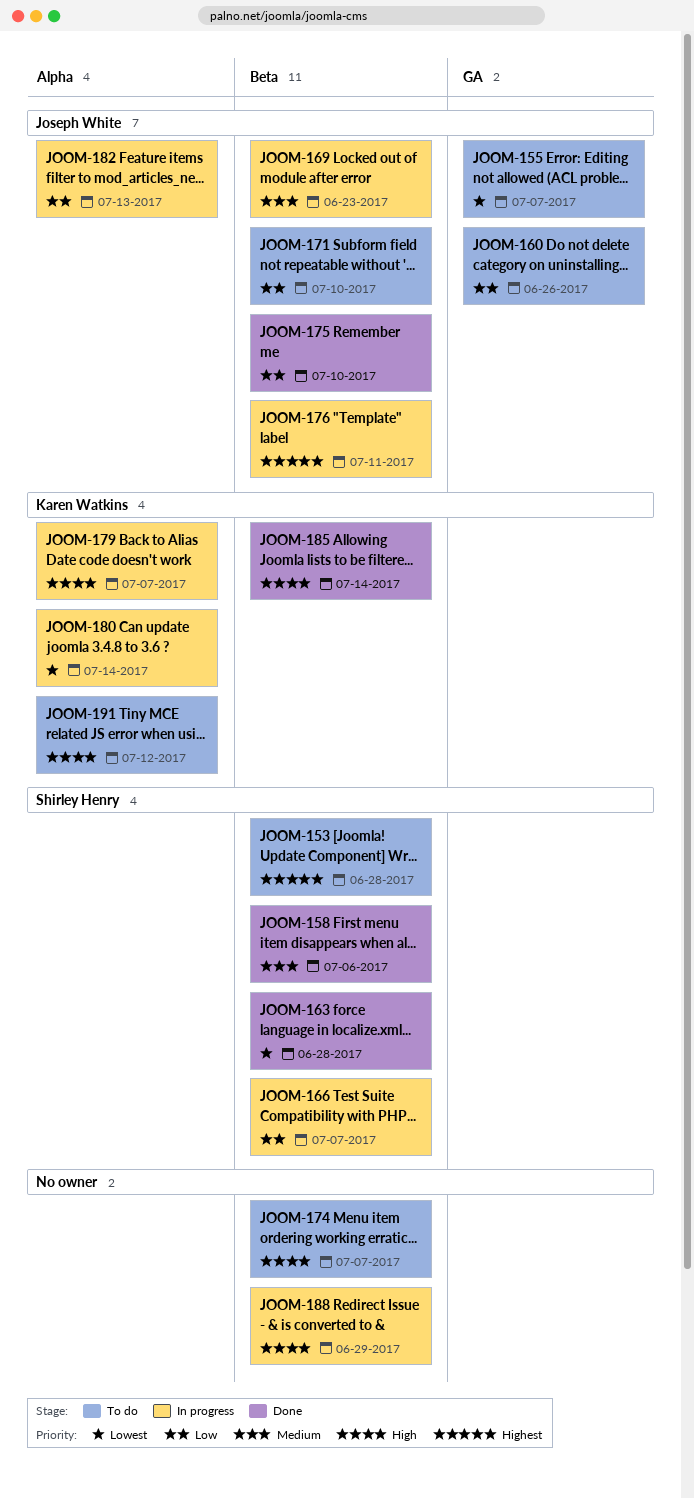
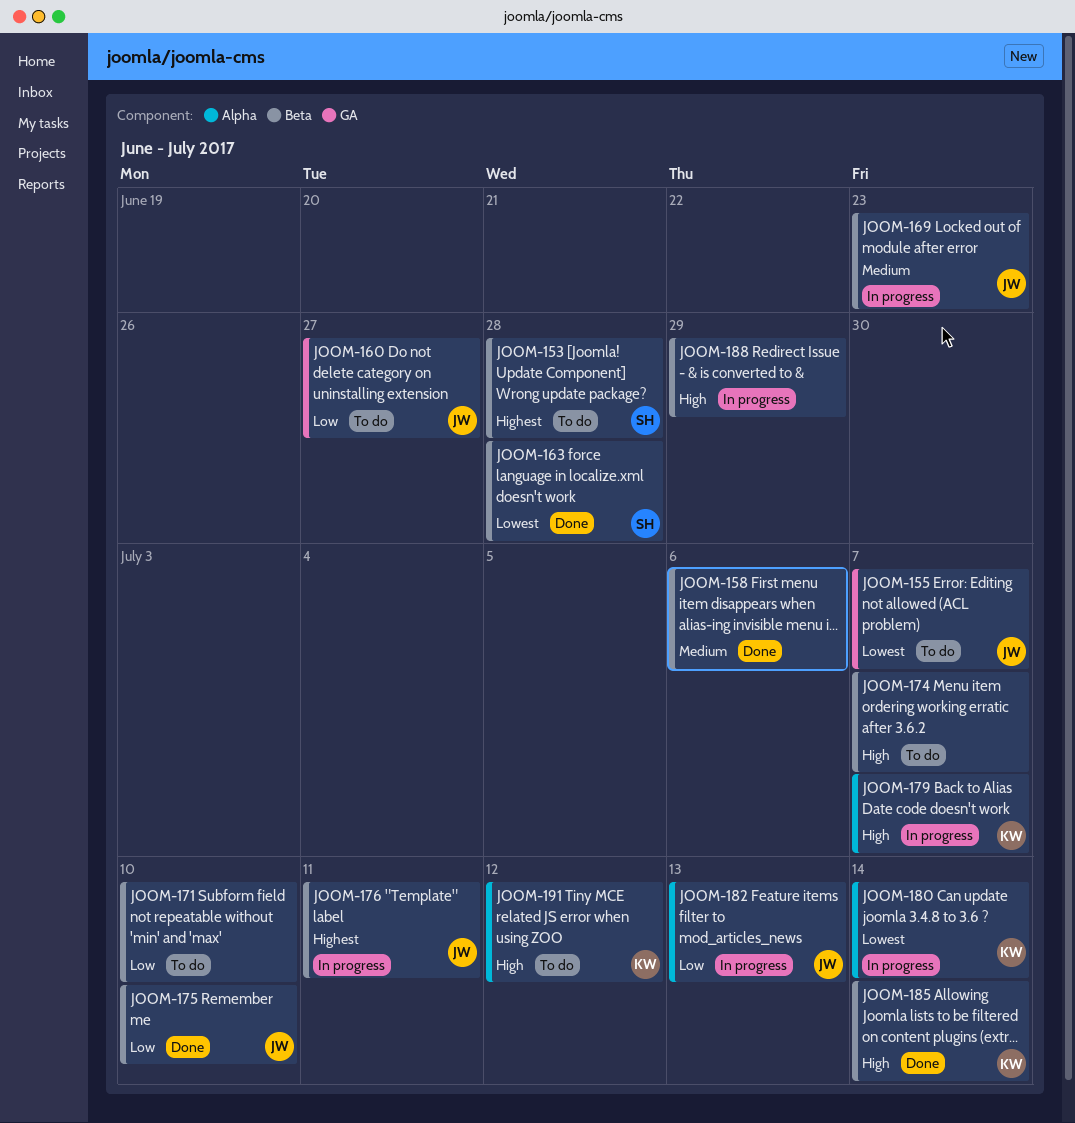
JOOM-158, owner: Shirley Henry -> none
JOOM-160, due: Jun 26 -> Jun 27
JOOM-166: present -> none
JOOM-171, owner: Joseph White -> none

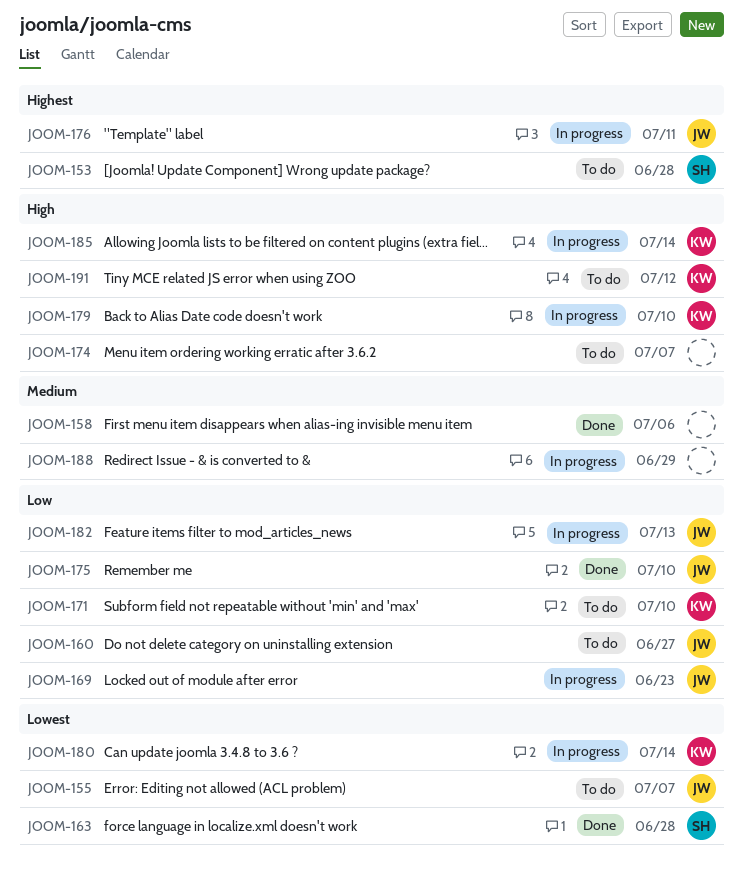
JOOM-169, priority: Medium -> Low
JOOM-171, owner: none -> KW
JOOM-179, due: Jul 7 -> Jul 10
JOOM-185, status: Done -> In progress
JOOM-188, priority: High -> Medium

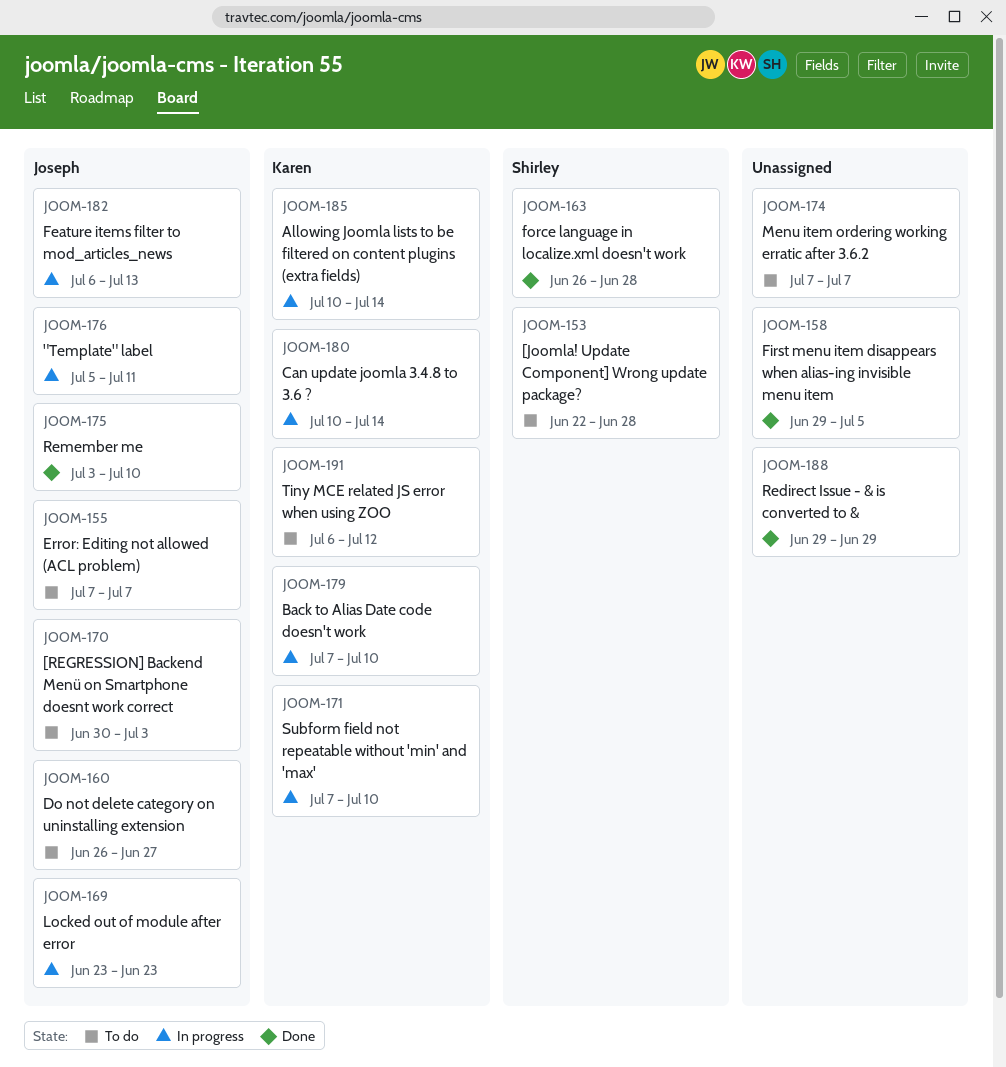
JOOM-158, due: Jul 6 -> Jul 5
JOOM-170: none -> present
JOOM-171, status: To do -> In progress
JOOM-188, status: In progress -> Done

